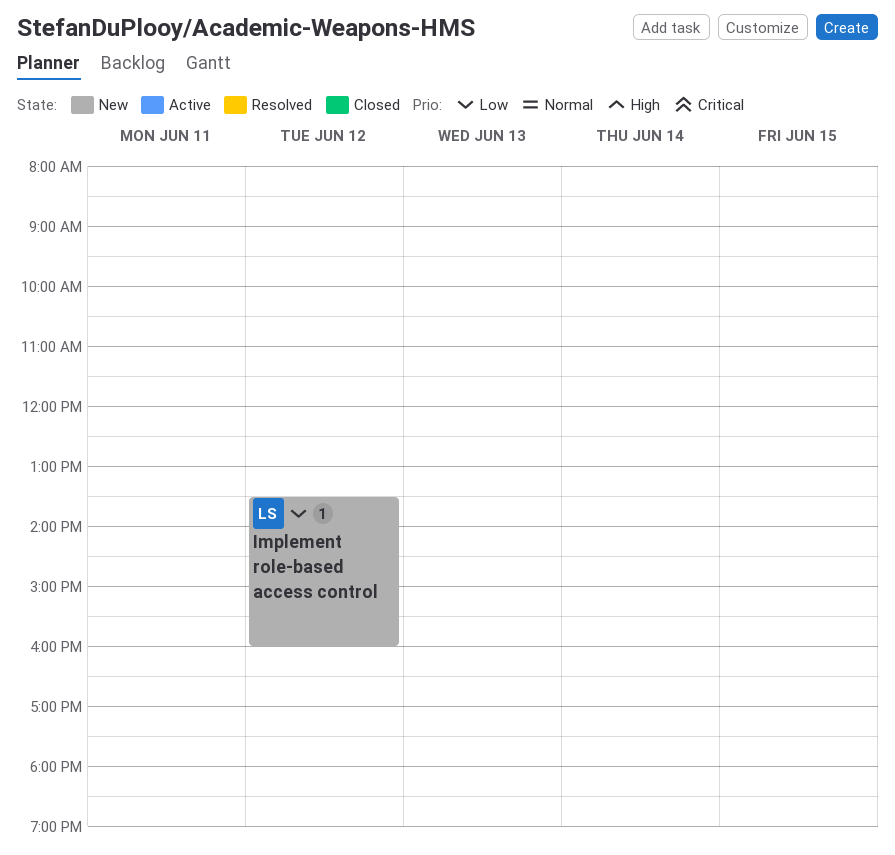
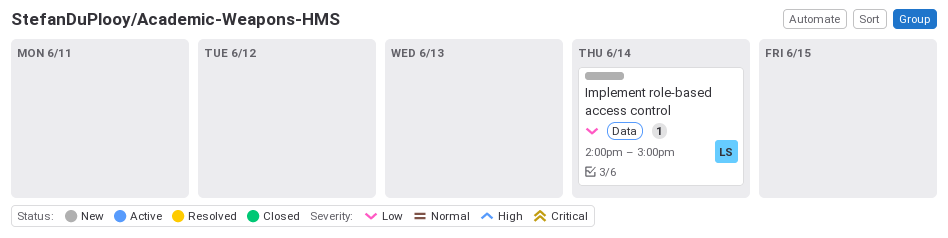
Implement role-based access control, day: Jun 12 -> Jun 14
Implement role-based access control, begins: 13:30 -> 14:00
Implement role-based access control, ends: 16:00 -> 15:00

